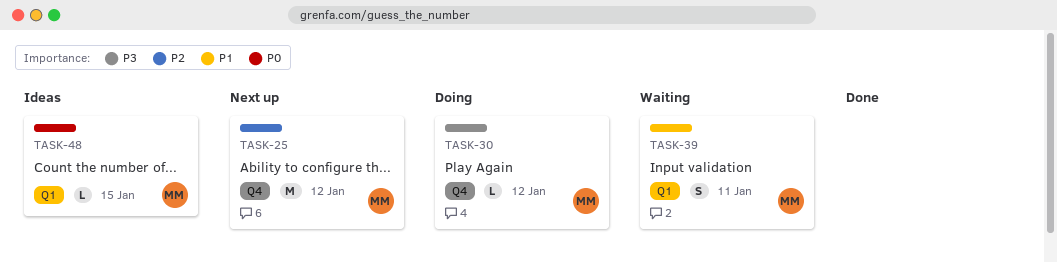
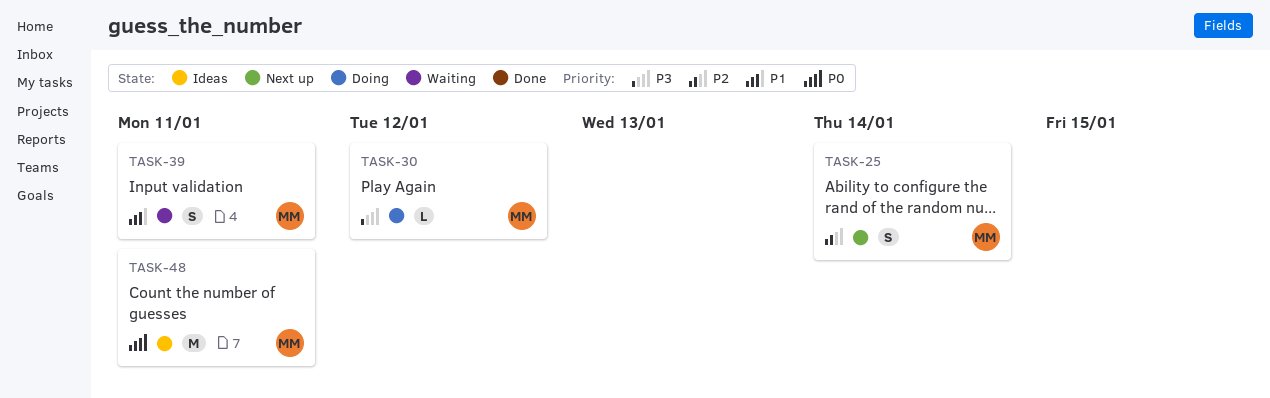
TASK-25, estimate: M -> S
TASK-25, due: Jan 12 -> Jan 14
TASK-48, estimate: L -> M
TASK-48, due: Jan 15 -> Jan 11

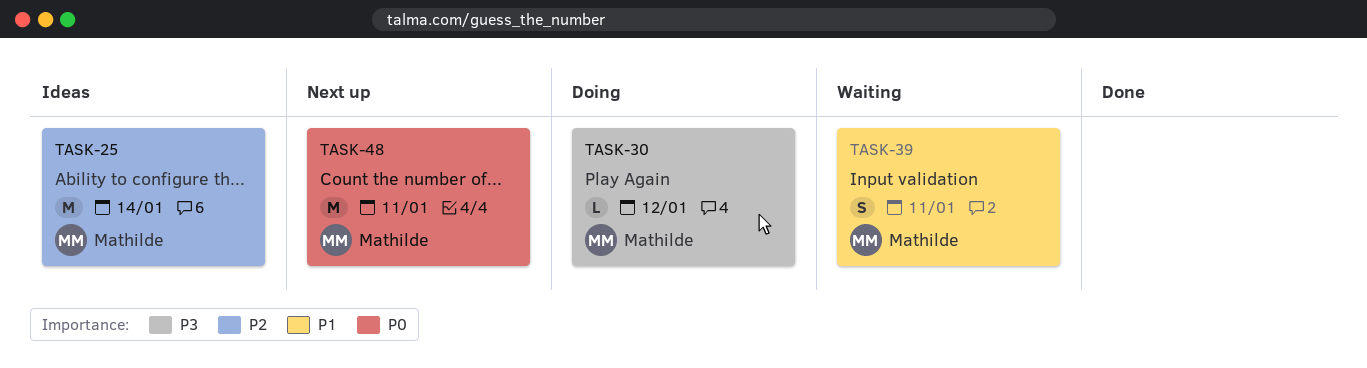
TASK-25, status: Next up -> Ideas
TASK-25, estimate: S -> M
TASK-48, status: Ideas -> Next up

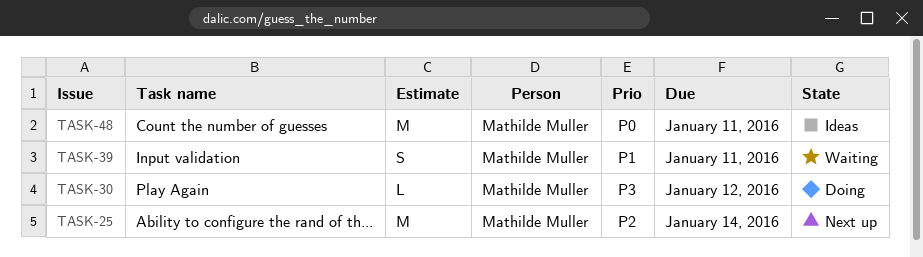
TASK-25, status: Ideas -> Next up
TASK-48, status: Next up -> Ideas

